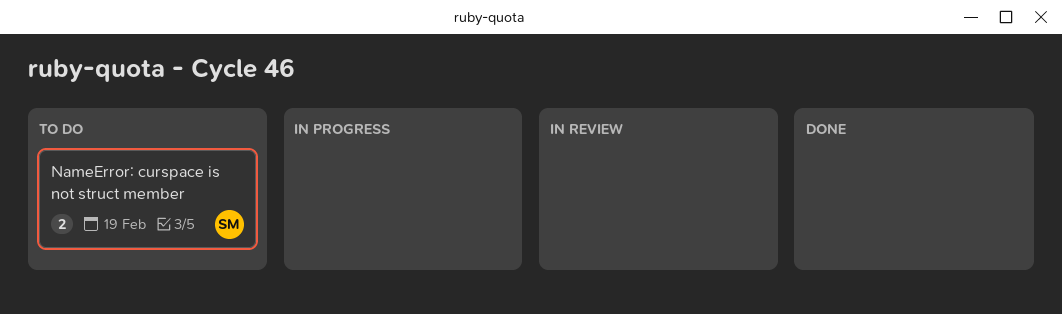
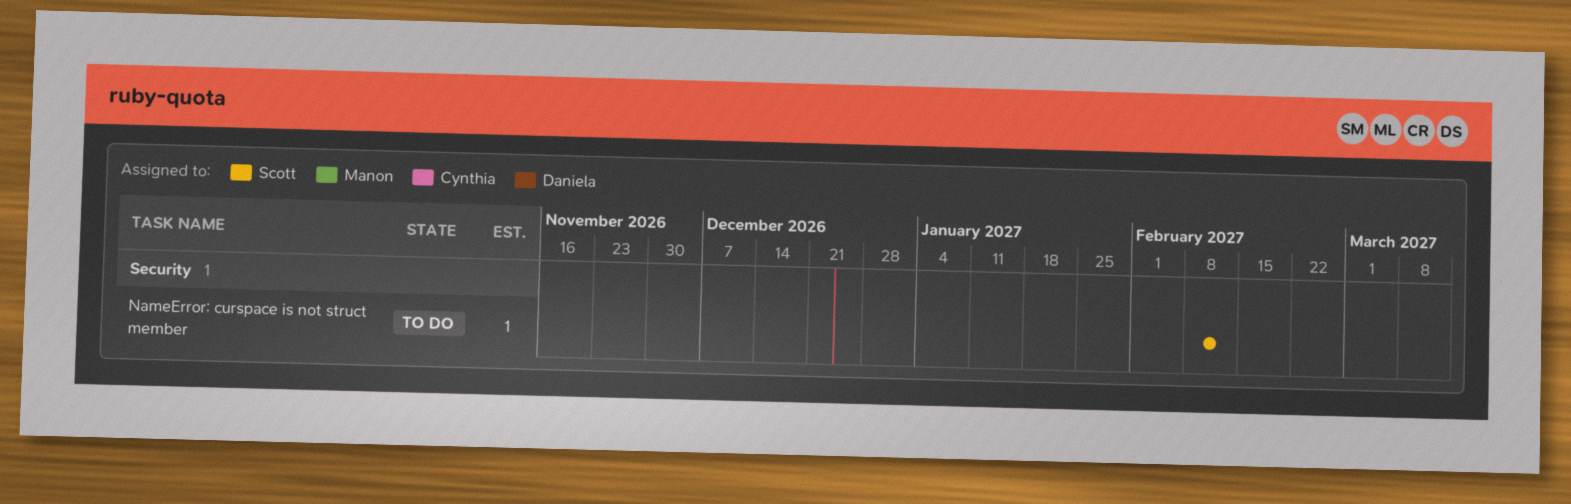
NameError: curspace is not struct member, estimate: 2 -> 1
NameError: curspace is not struct member, due: Feb 19 -> Feb 12

